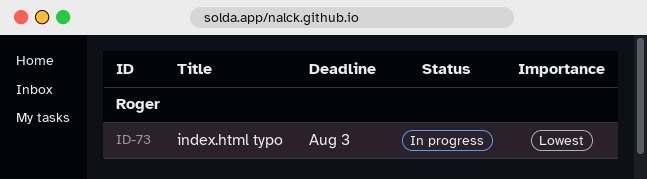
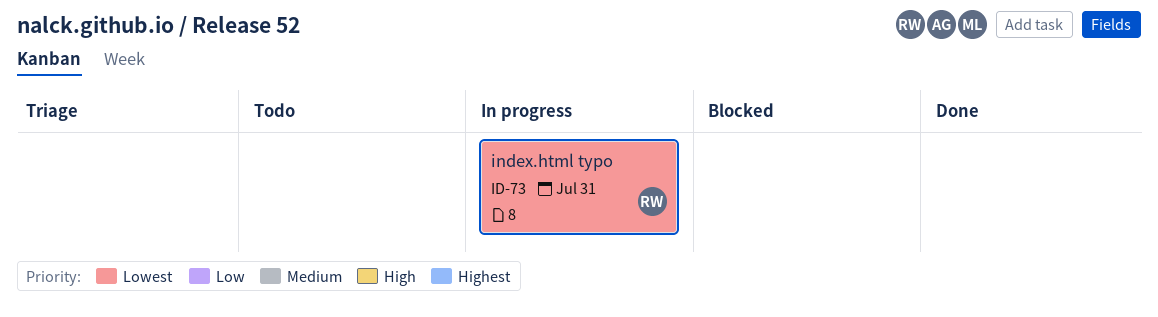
ID-73, due: Aug 3 -> Jul 31

